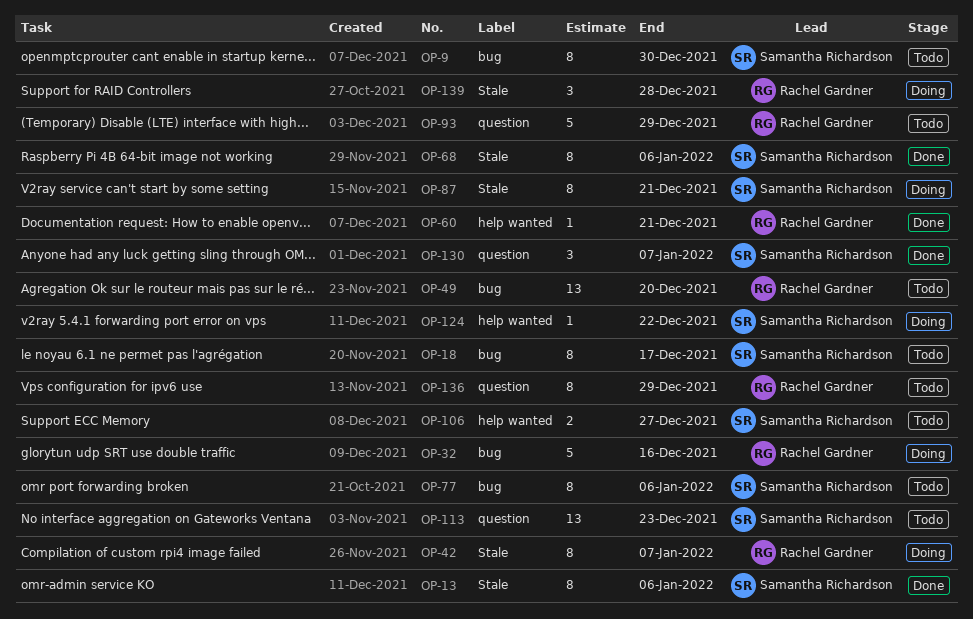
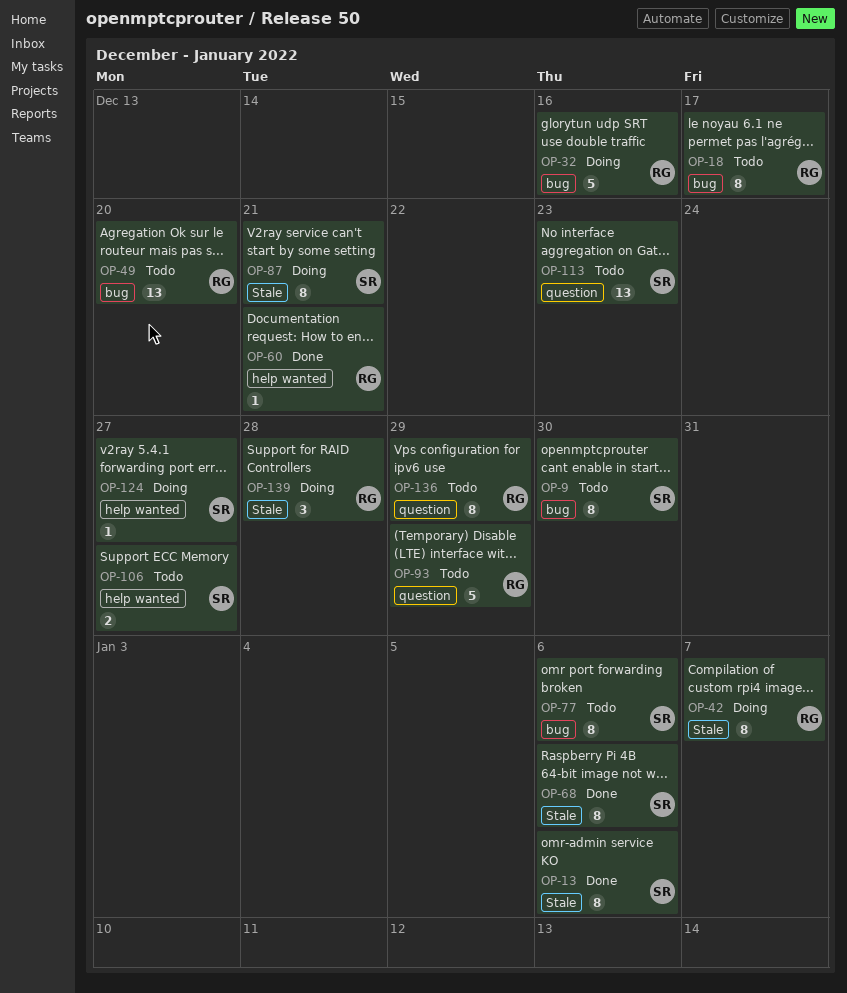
OP-18, owner: Samantha Richardson -> Rachel Gardner
OP-124, due: Dec 22 -> Dec 27
OP-130: present -> none

